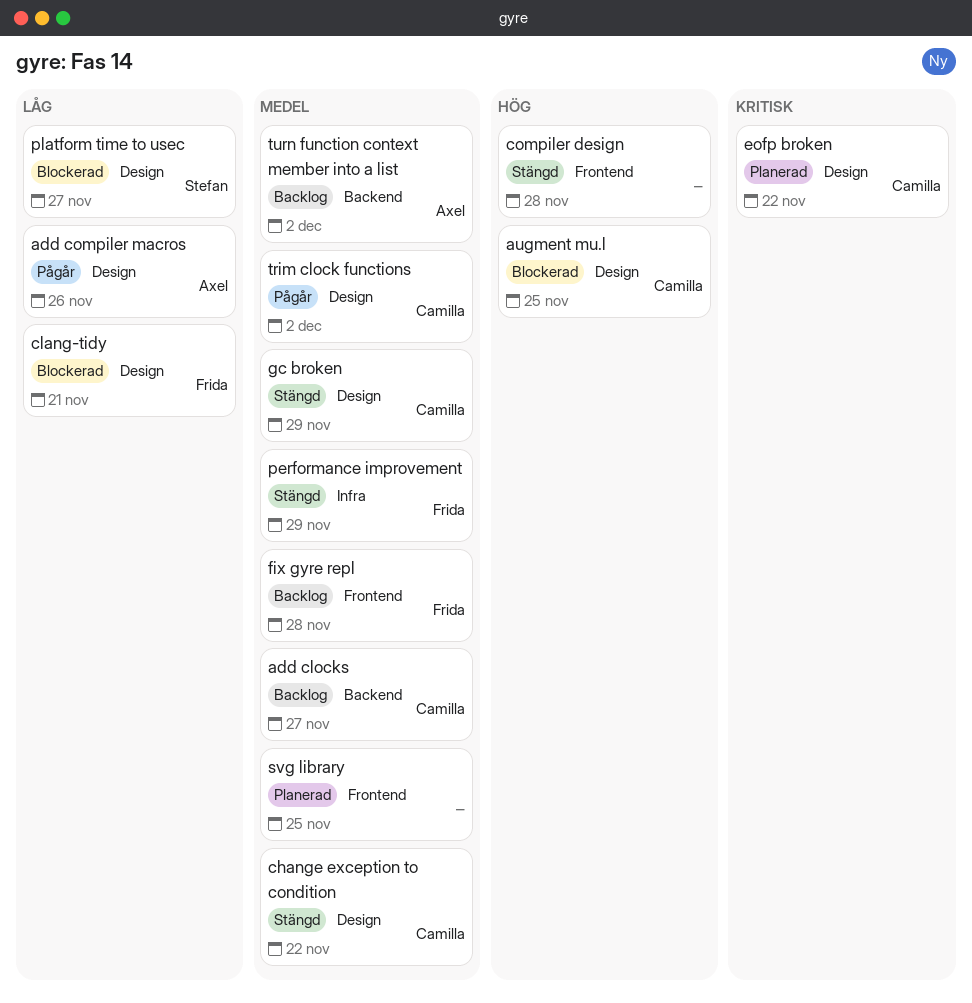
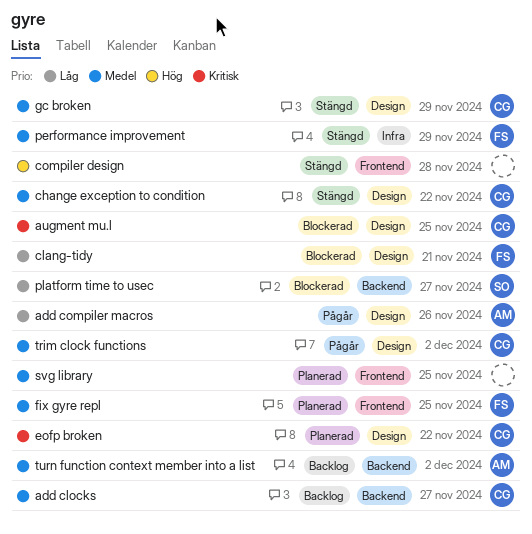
augment mu.l, priority: Hög -> Kritisk
fix gyre repl, status: Backlog -> Planerad
fix gyre repl, due: Nov 28 -> Nov 25
platform time to usec, label: Design -> Backend

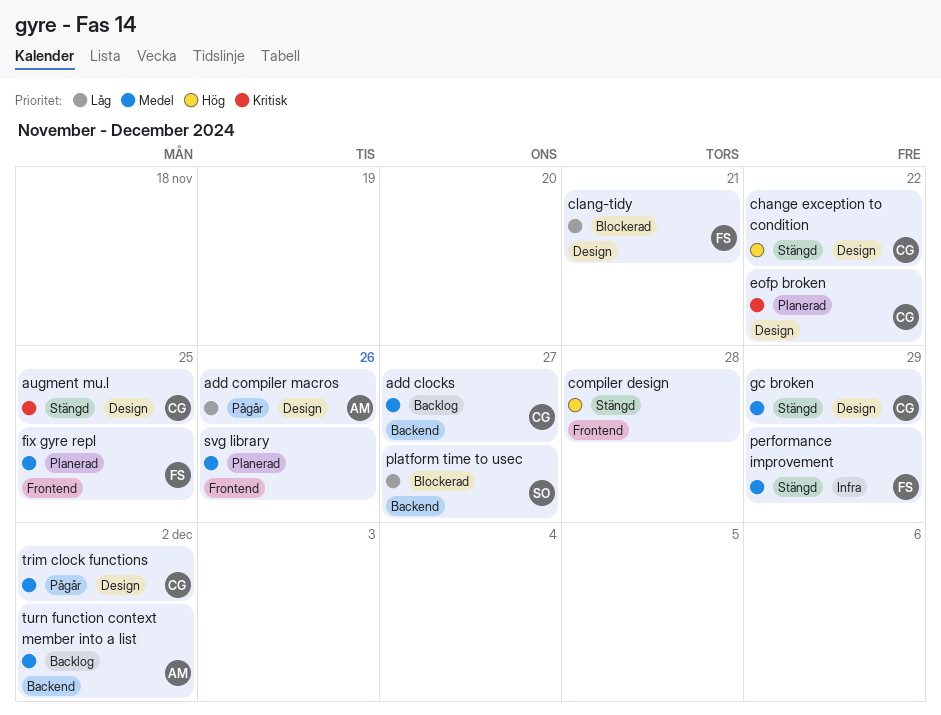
augment mu.l, status: Blockerad -> Stängd
change exception to condition, priority: Medel -> Hög
svg library, due: Nov 25 -> Nov 26

